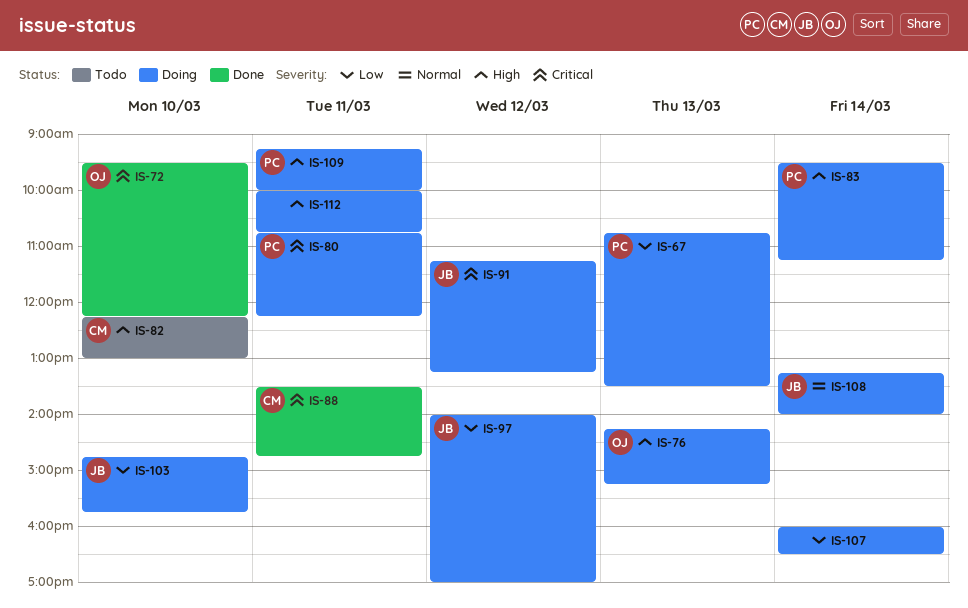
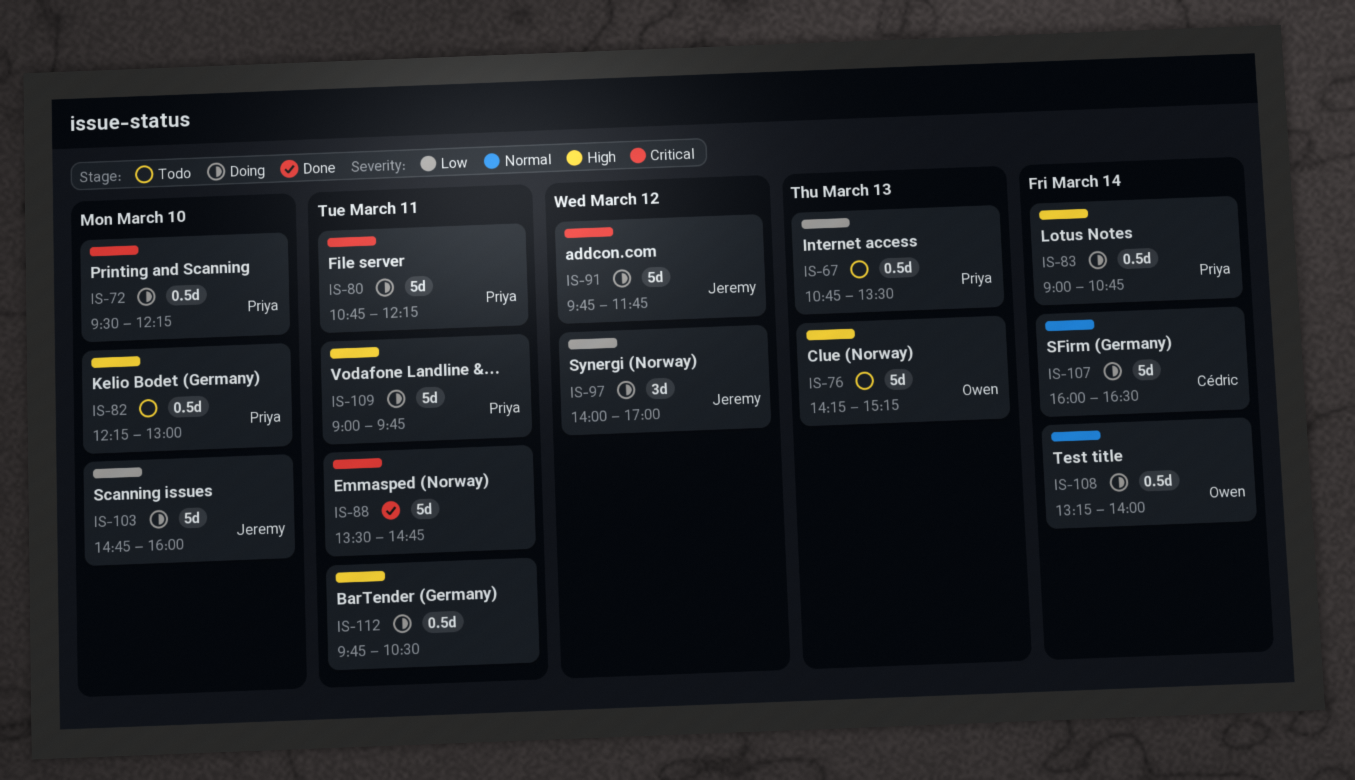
IS-67, status: Doing -> Todo
IS-72, status: Done -> Doing
IS-72, owner: Owen -> Priya
IS-76, status: Doing -> Todo
IS-82, owner: Cédric -> Priya
IS-83, begins: 09:30 -> 09:00
IS-83, ends: 11:15 -> 10:45
IS-88, owner: Cédric -> none
IS-91, begins: 11:15 -> 09:45
IS-91, ends: 13:15 -> 11:45
IS-103, ends: 15:45 -> 16:00
IS-107, owner: none -> Cédric
IS-107, priority: Low -> Normal
IS-108, owner: Jeremy -> Owen
IS-109, begins: 09:15 -> 09:00
IS-109, ends: 10:00 -> 09:45
IS-112, begins: 10:00 -> 09:45
IS-112, ends: 10:45 -> 10:30

